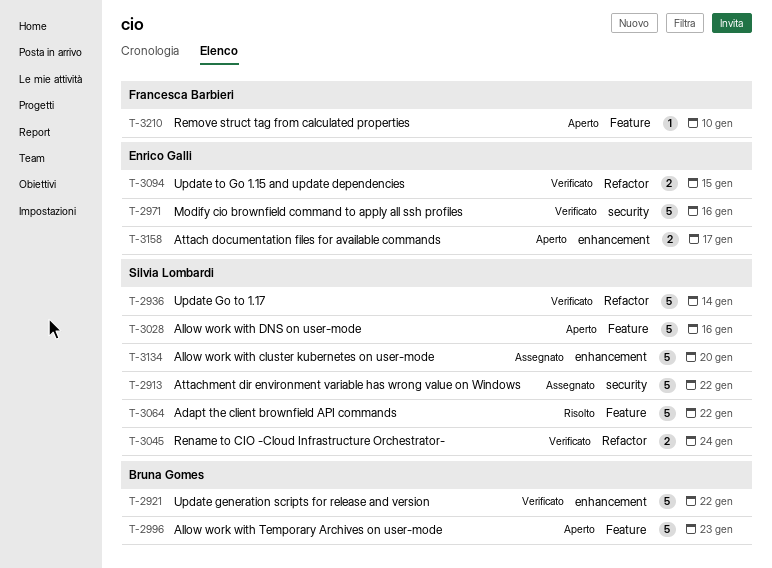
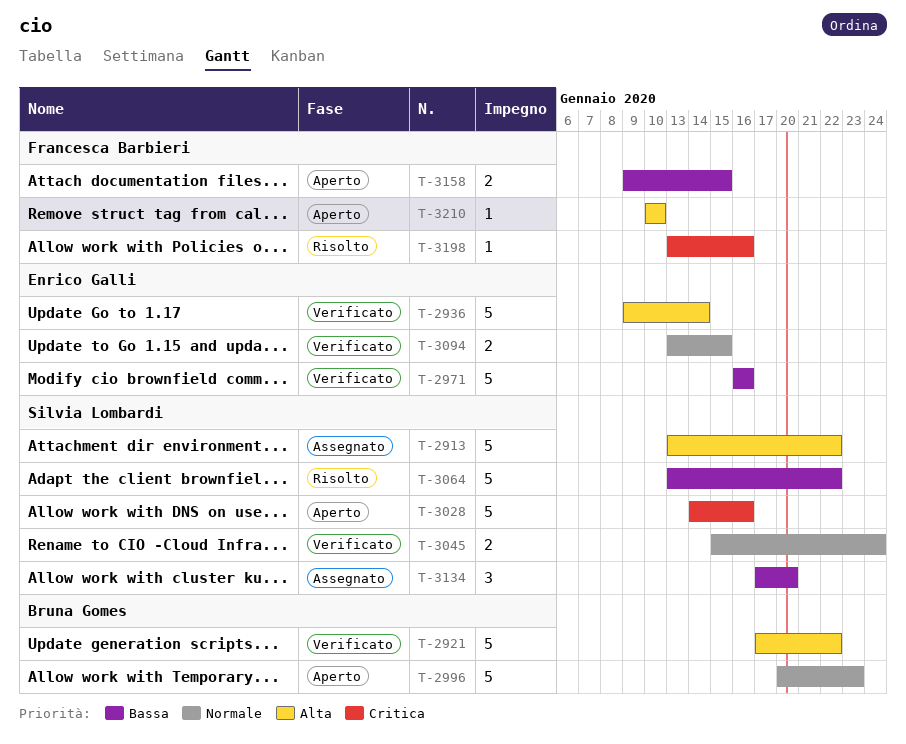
T-2936, owner: Silvia Lombardi -> Enrico Galli
T-3134, estimate: 5 -> 3
T-3158, owner: Enrico Galli -> Francesca Barbieri
T-3158, due: Jan 17 -> Jan 15
T-3198: none -> present

